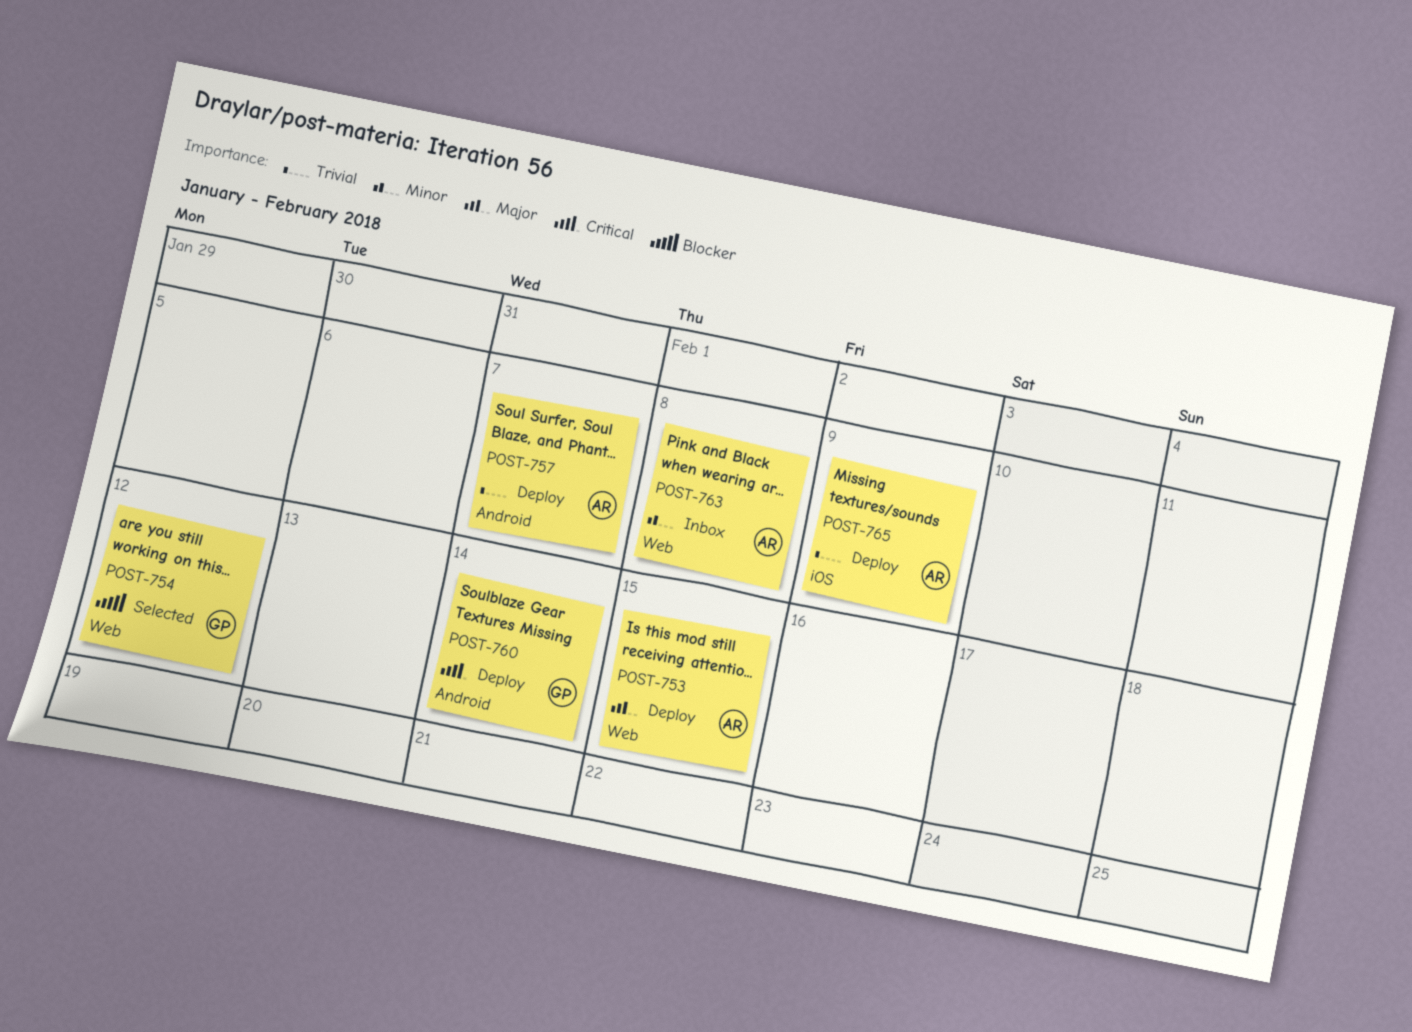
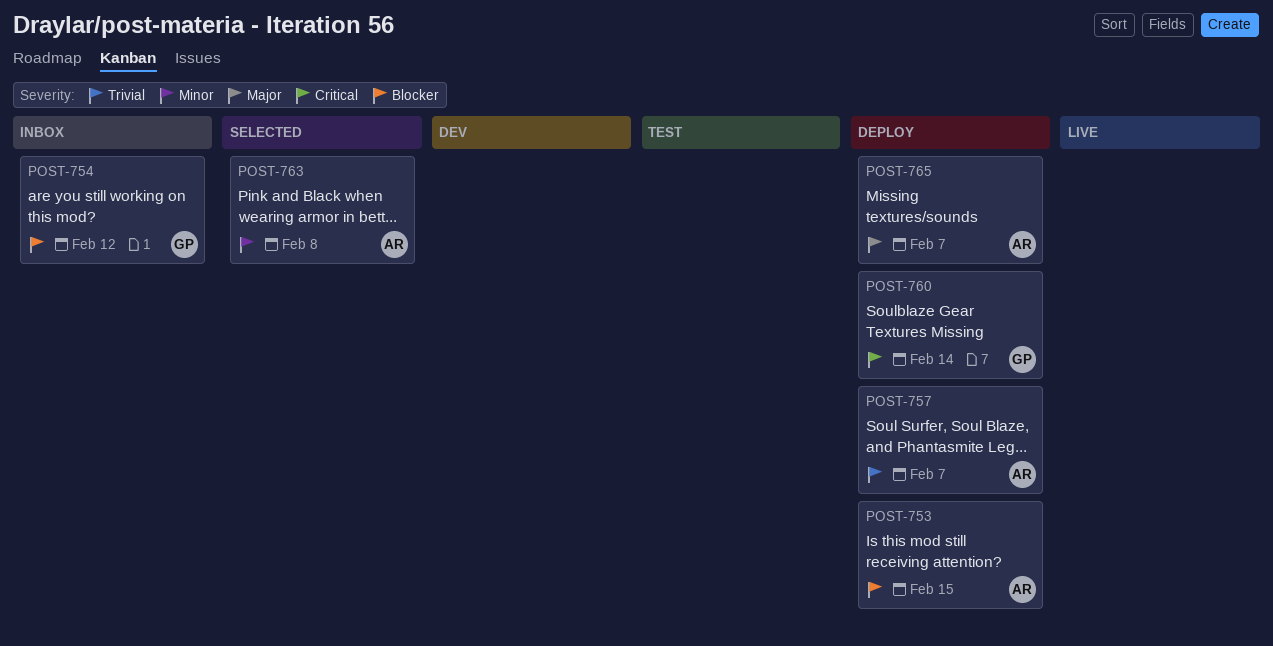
POST-753, priority: Major -> Blocker
POST-754, status: Selected -> Inbox
POST-763, status: Inbox -> Selected
POST-765, priority: Trivial -> Major
POST-765, due: Feb 9 -> Feb 7

